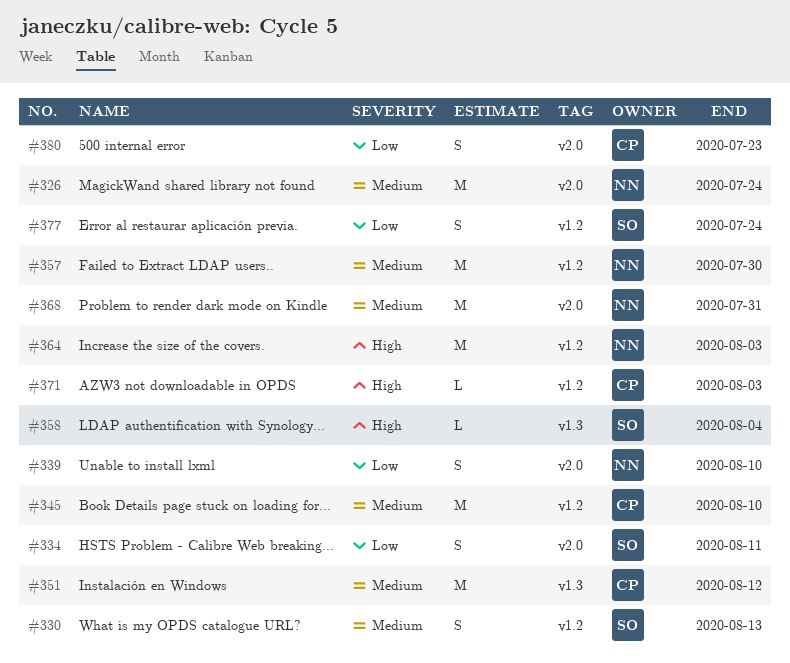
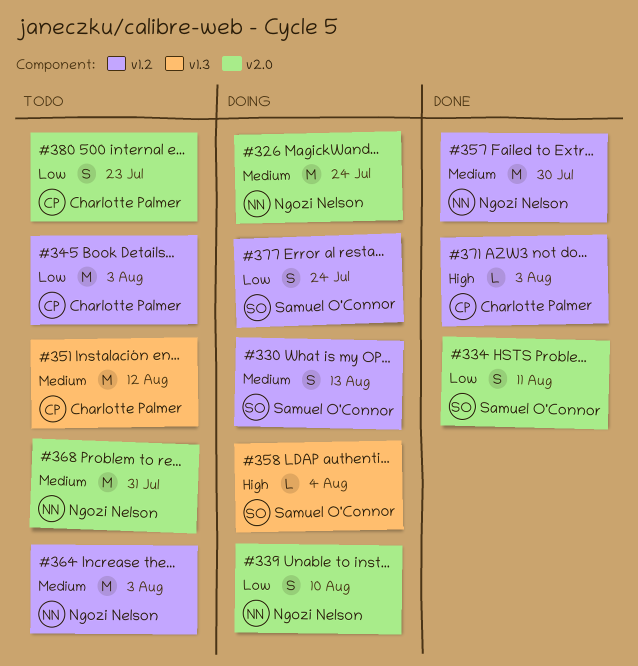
#345, priority: Medium -> Low
#345, due: Aug 10 -> Aug 3
#364, priority: High -> Medium

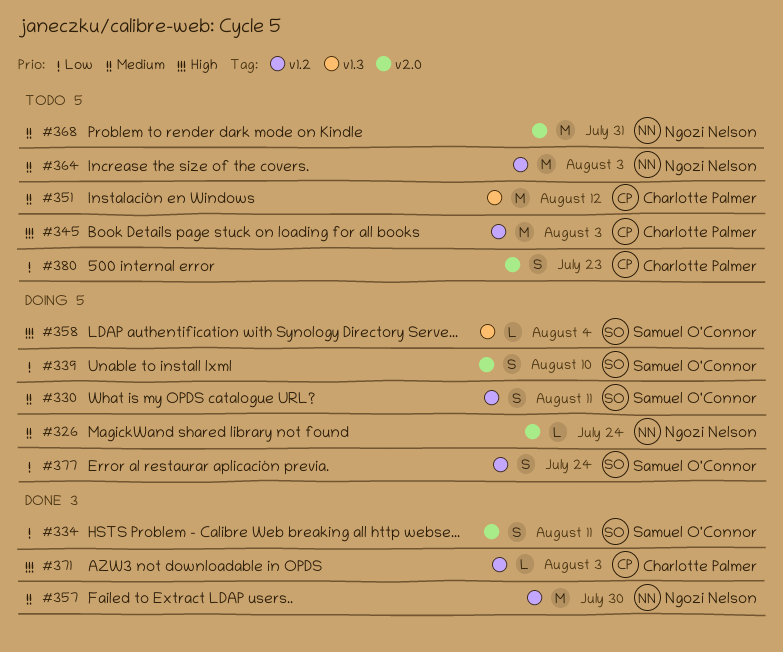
#326, estimate: M -> L
#330, due: Aug 13 -> Aug 11
#339, owner: Ngozi Nelson -> Samuel O'Connor
#345, priority: Low -> High

